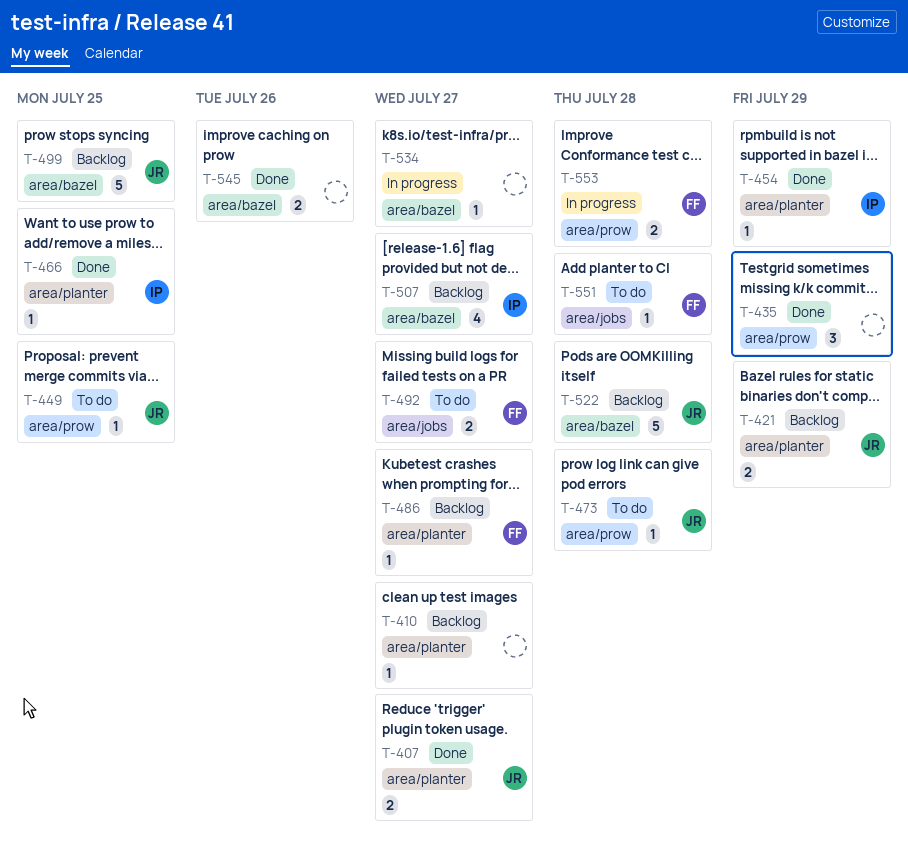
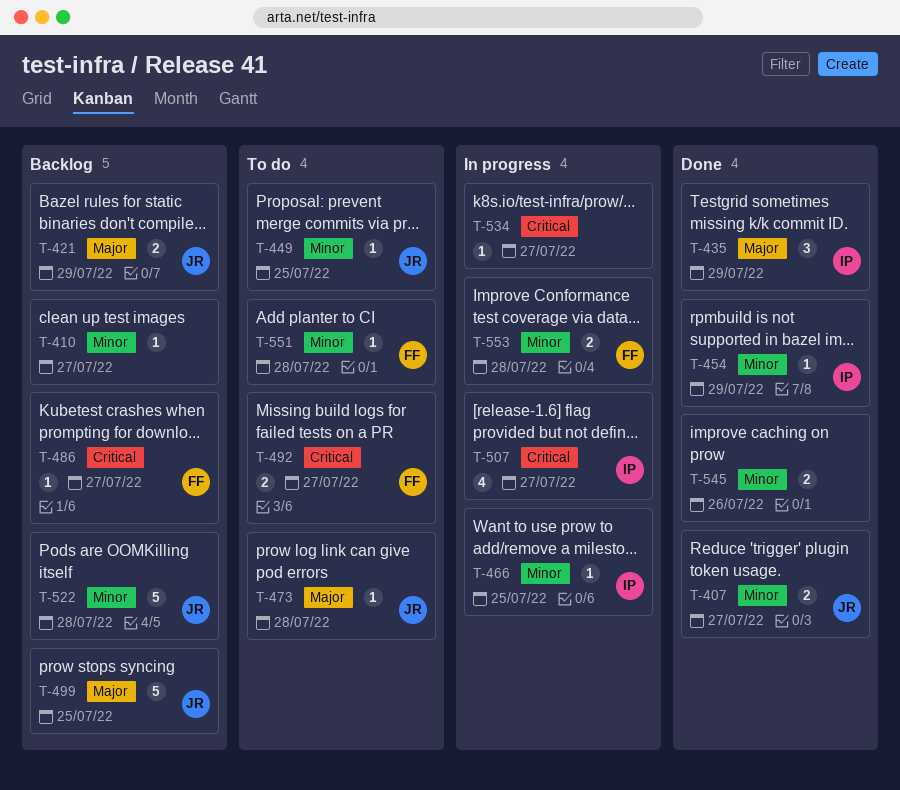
T-435, owner: none -> IP
T-466, status: Done -> In progress
T-507, status: Backlog -> In progress

